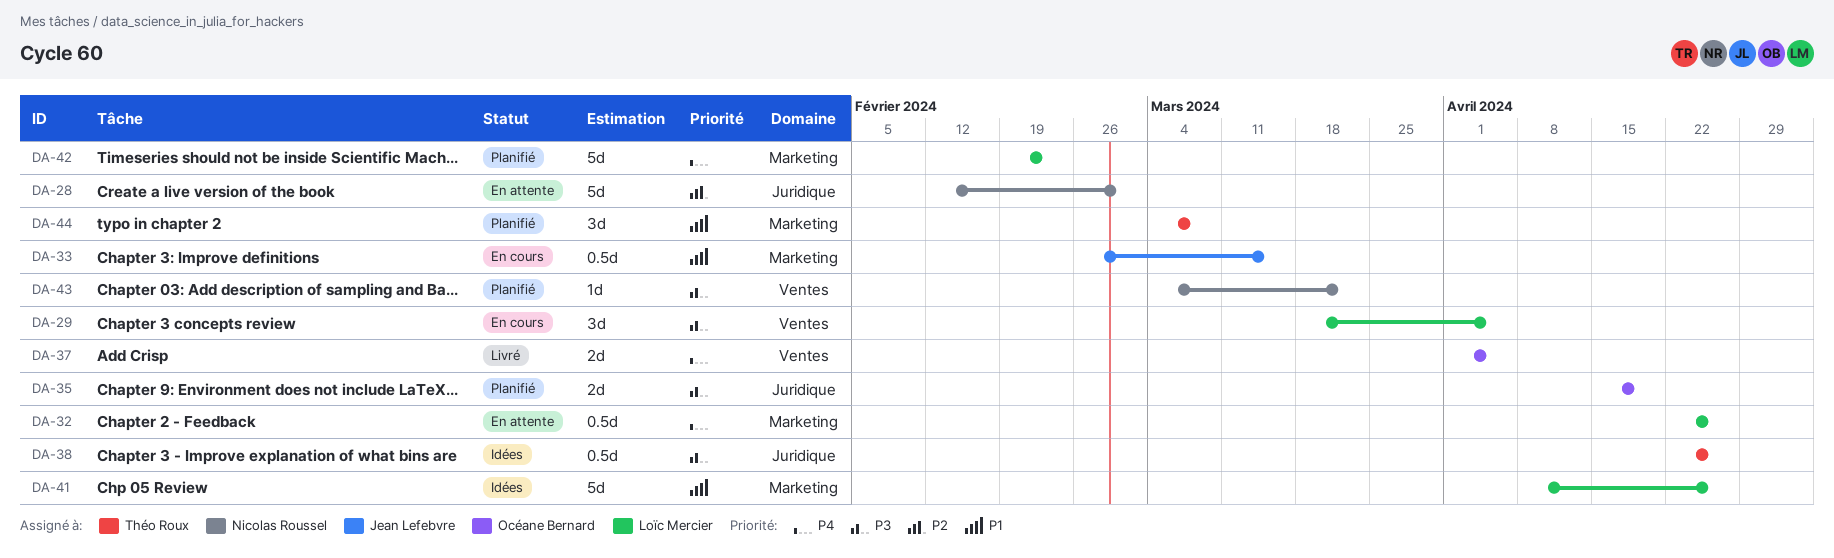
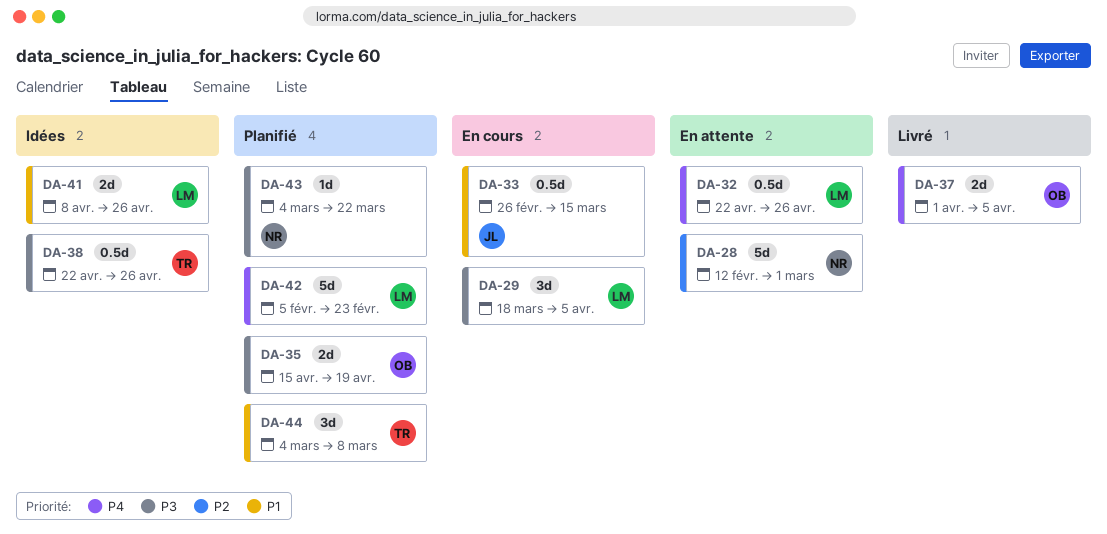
DA-41, estimate: 5d -> 2d
DA-42, start: Feb 19 -> Feb 5

